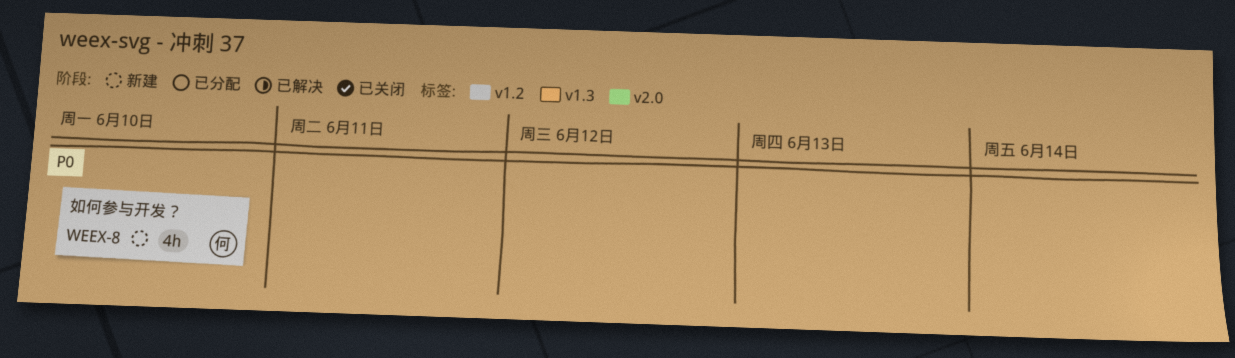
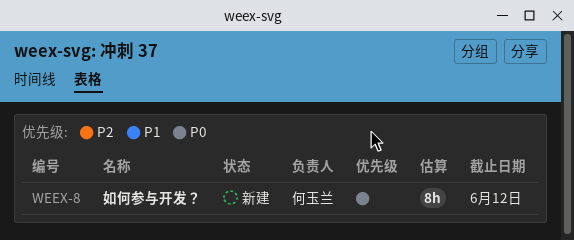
WEEX-8, estimate: 4h -> 8h
WEEX-8, due: Jun 10 -> Jun 12

